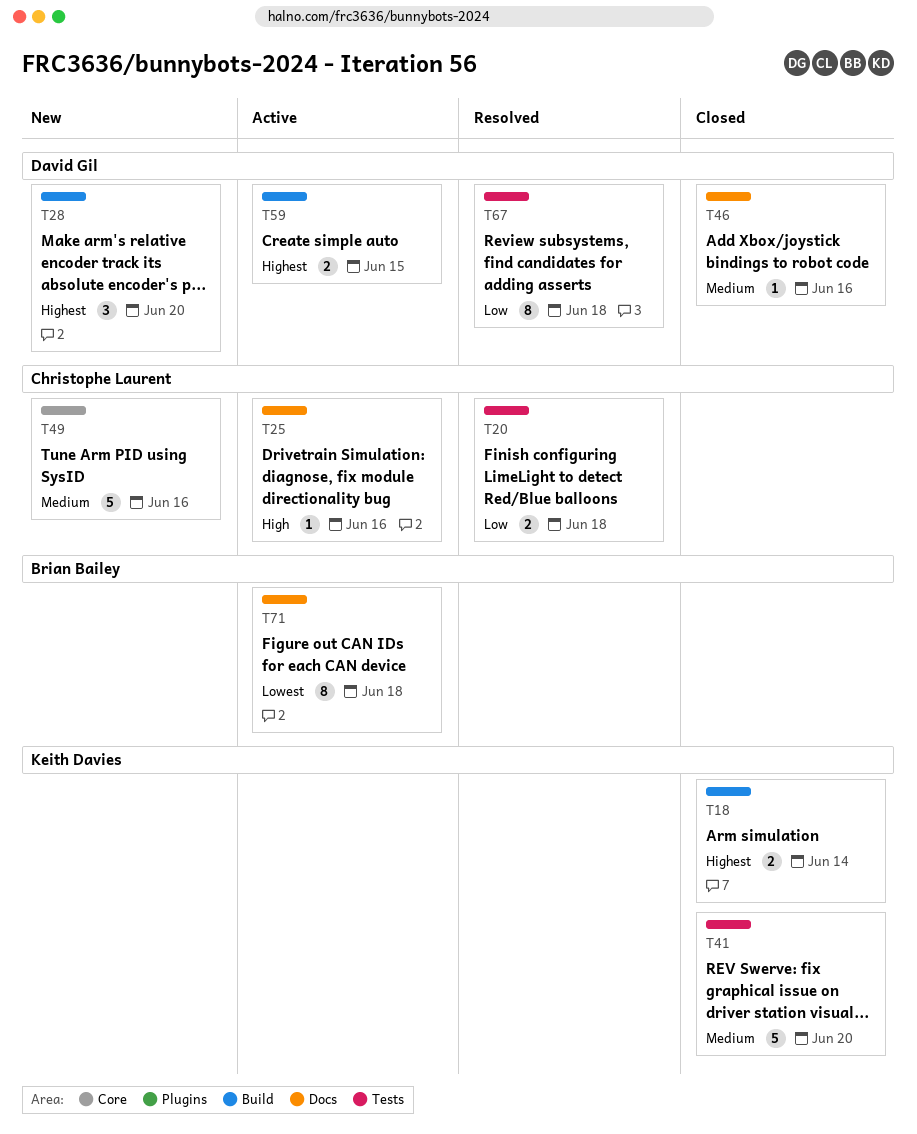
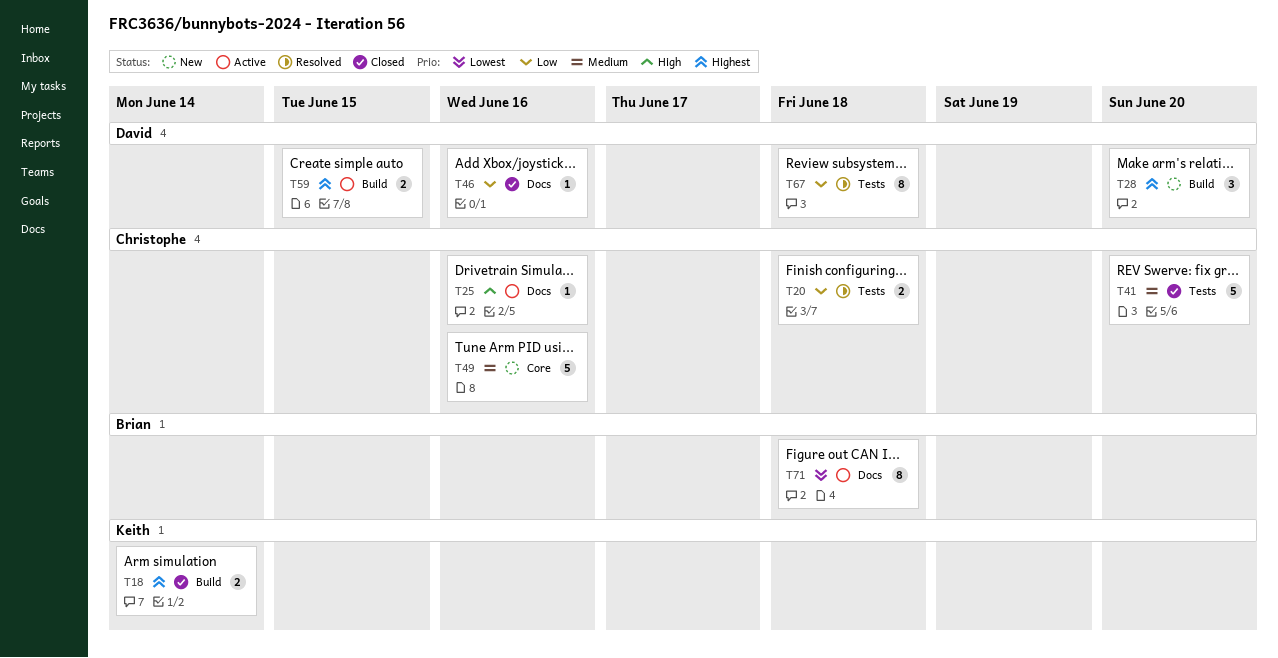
T41, owner: Keith Davies -> Christophe Laurent
T46, priority: Medium -> Low

